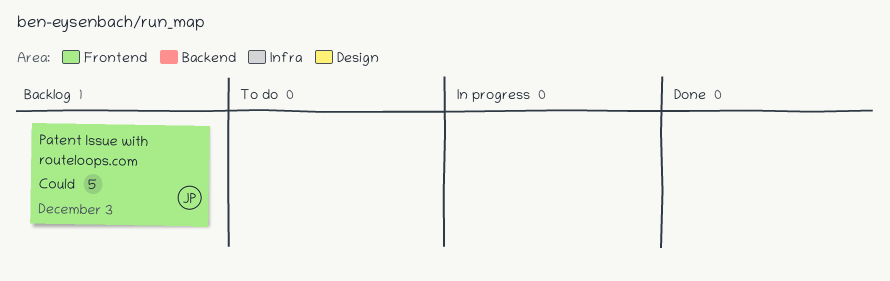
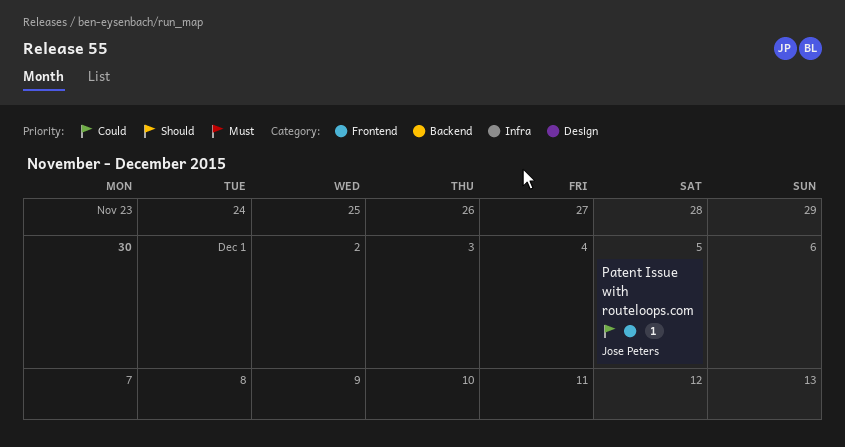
Patent Issue with routeloops.com, estimate: 5 -> 1
Patent Issue with routeloops.com, due: Dec 3 -> Dec 5

